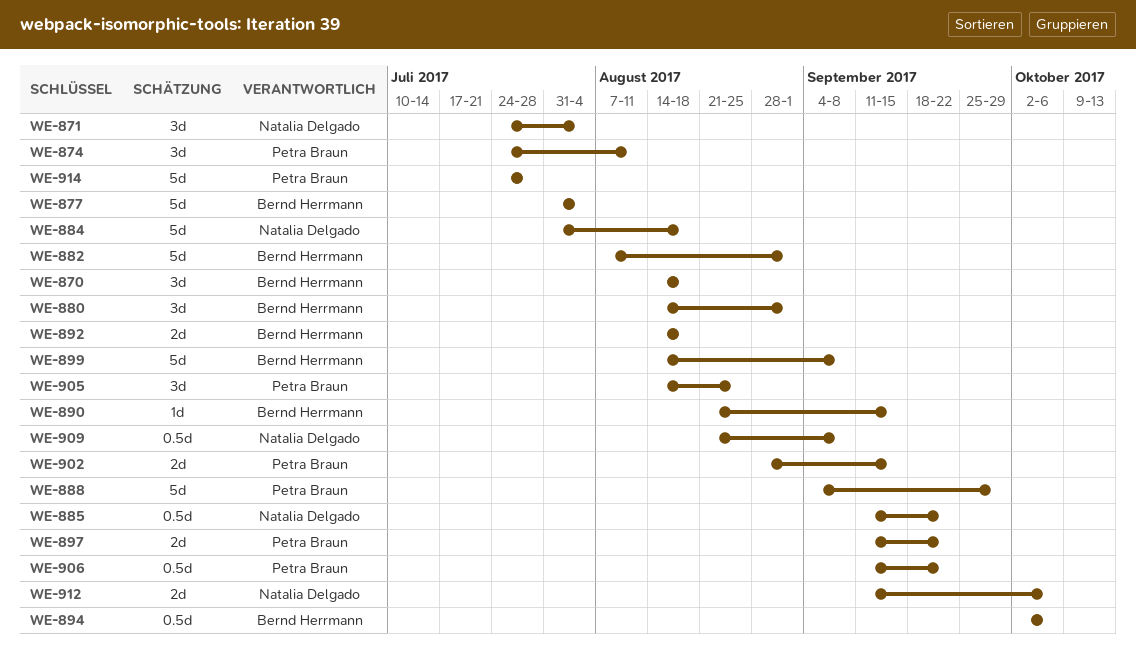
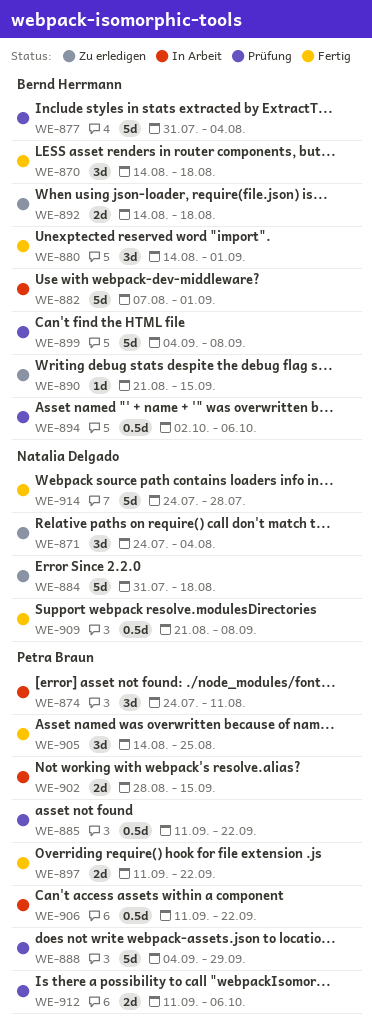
WE-885, owner: Natalia Delgado -> Petra Braun
WE-899, start: Aug 14 -> Sep 4
WE-912, owner: Natalia Delgado -> Petra Braun
WE-914, owner: Petra Braun -> Natalia Delgado

